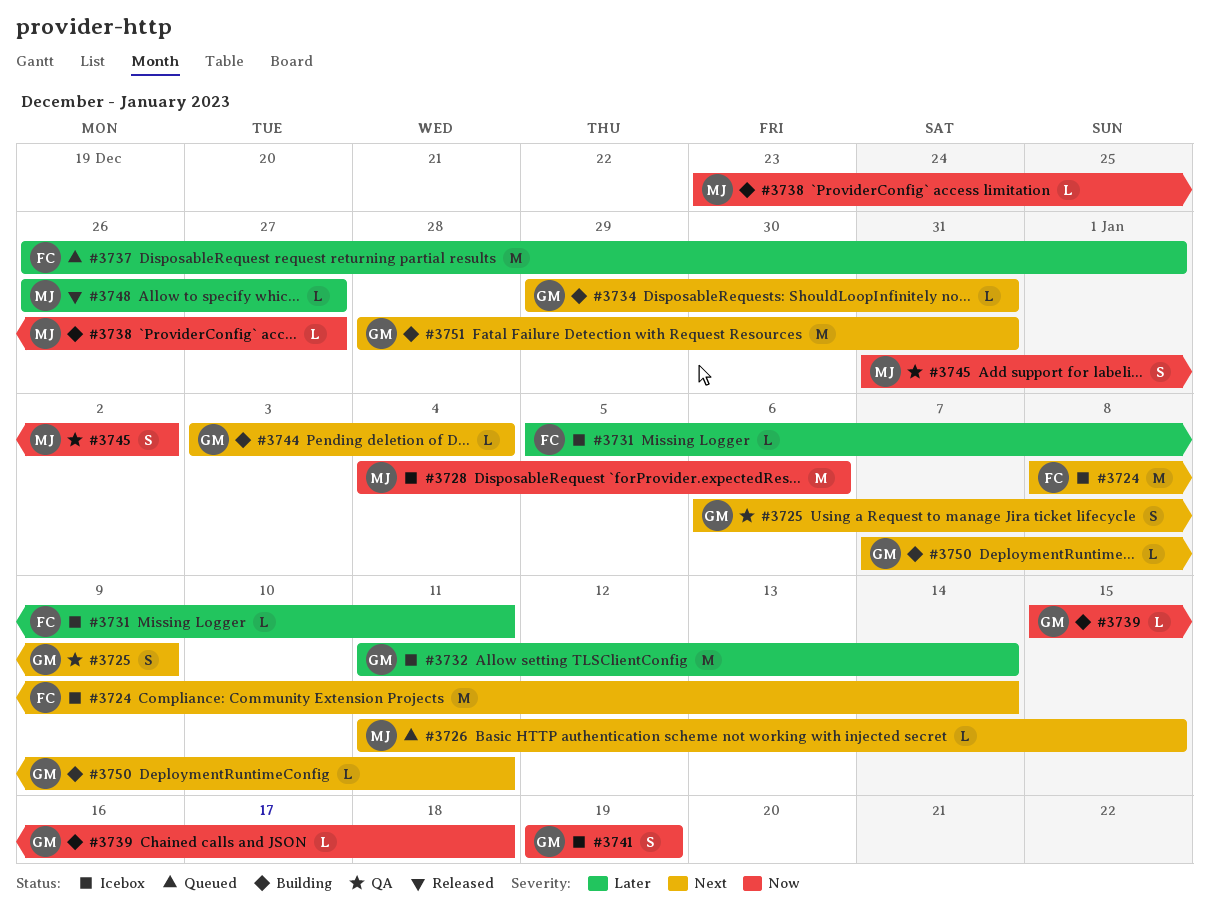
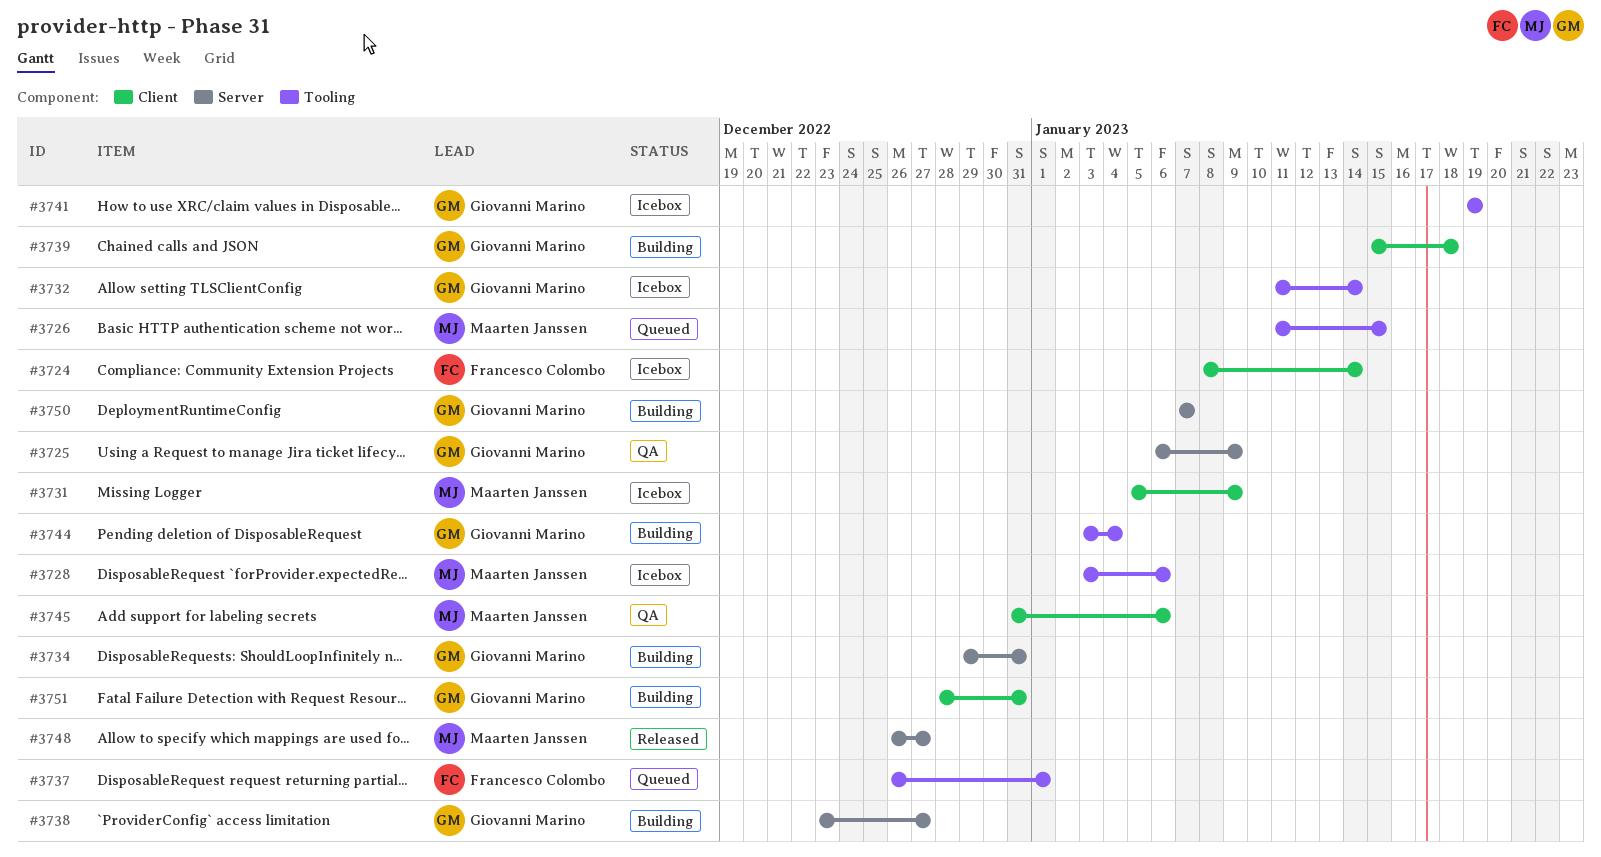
#3728, start: Jan 4 -> Jan 3
#3731, owner: Francesco Colombo -> Maarten Janssen
#3731, due: Jan 11 -> Jan 9
#3738, owner: Maarten Janssen -> Giovanni Marino
#3745, due: Jan 2 -> Jan 6
#3750, due: Jan 11 -> Jan 7

